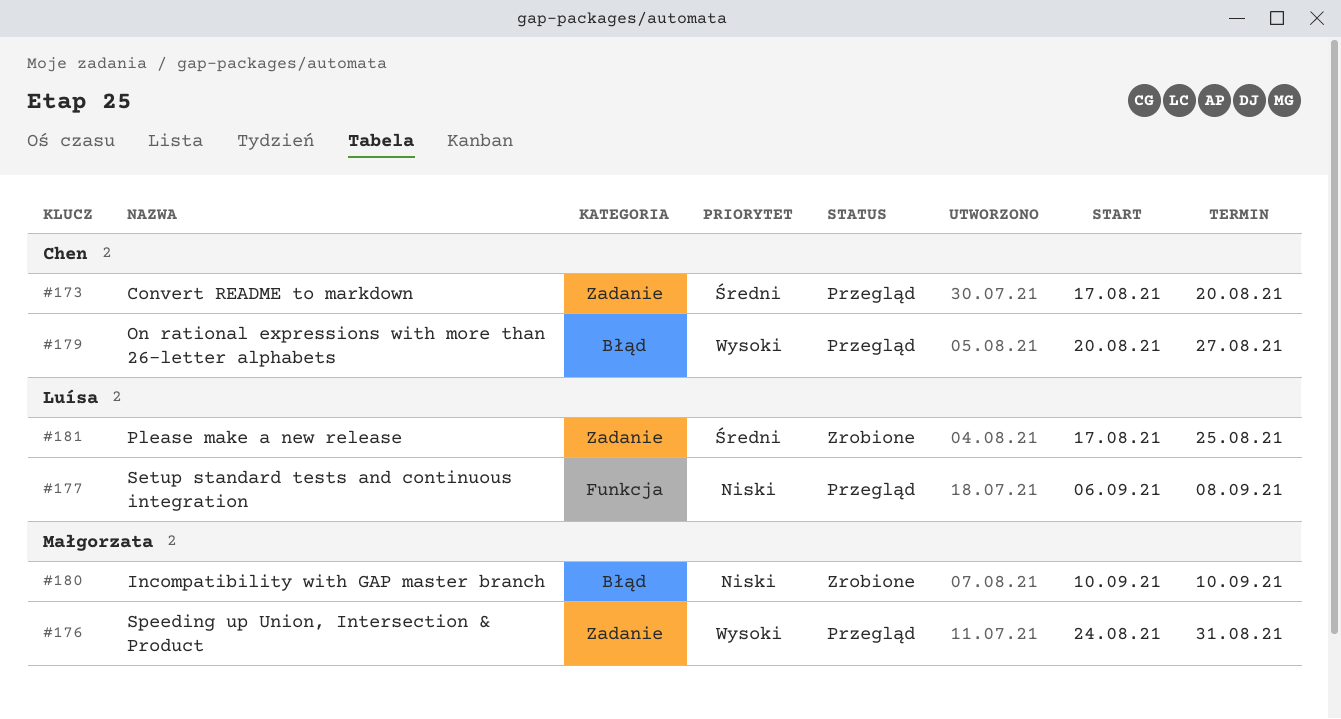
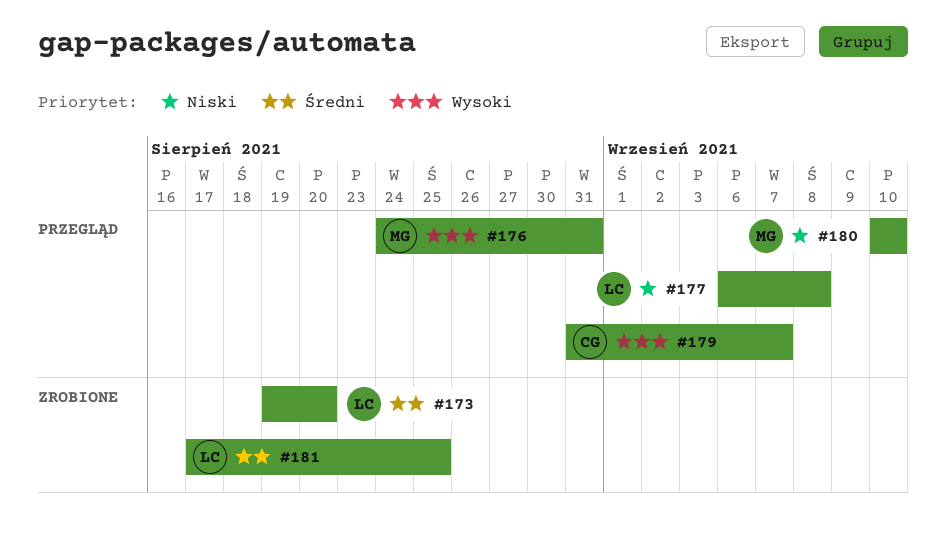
#173, status: Przegląd -> Zrobione
#173, owner: Chen -> Luísa
#173, start: Aug 17 -> Aug 19
#179, start: Aug 20 -> Aug 31
#179, due: Aug 27 -> Sep 7
#180, status: Zrobione -> Przegląd

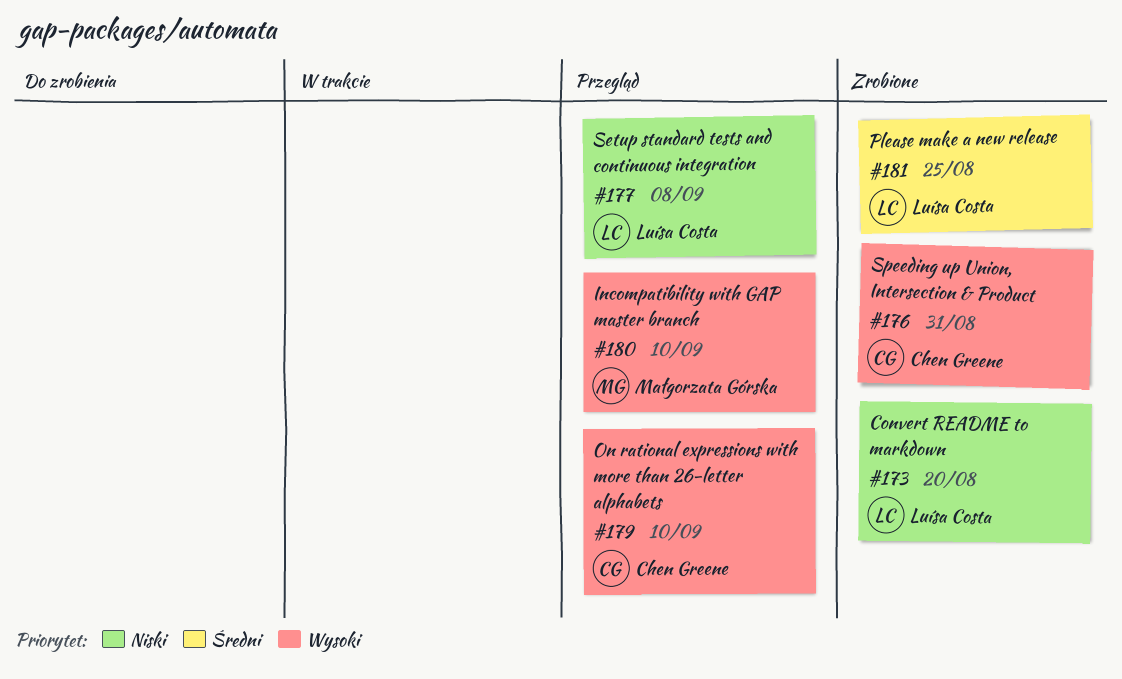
#173, priority: Średni -> Niski
#176, status: Przegląd -> Zrobione
#176, owner: Małgorzata Górska -> Chen Greene
#179, due: Sep 7 -> Sep 10
#180, priority: Niski -> Wysoki

